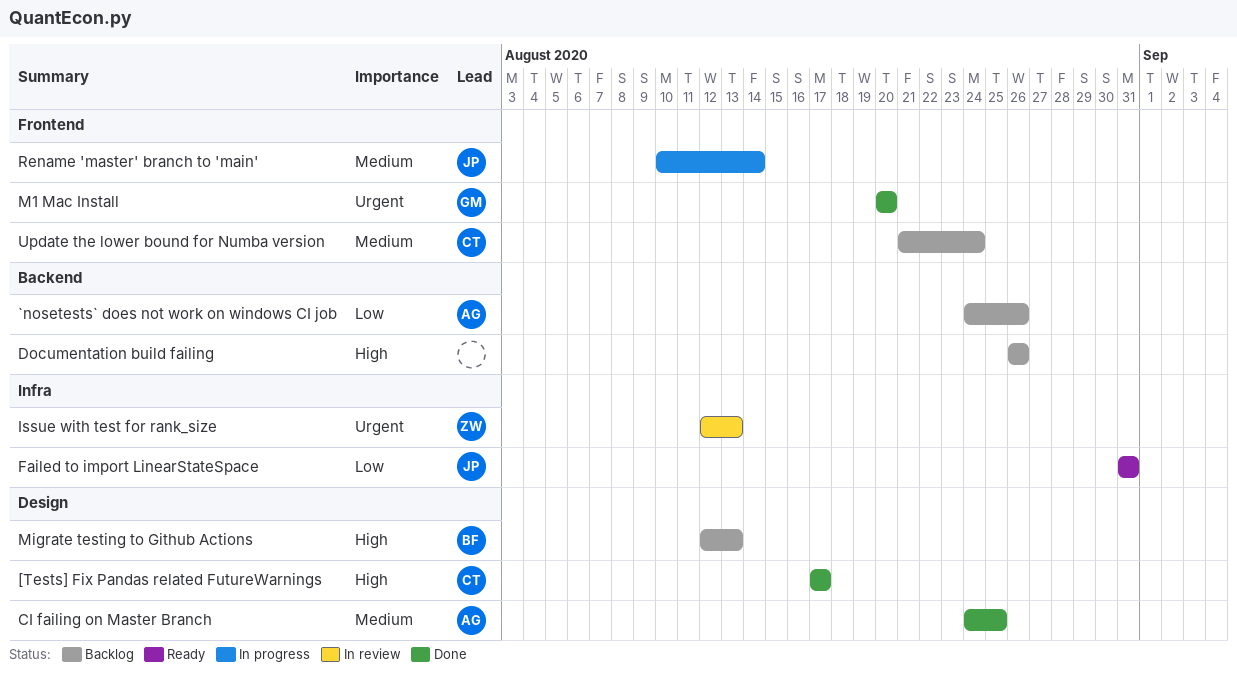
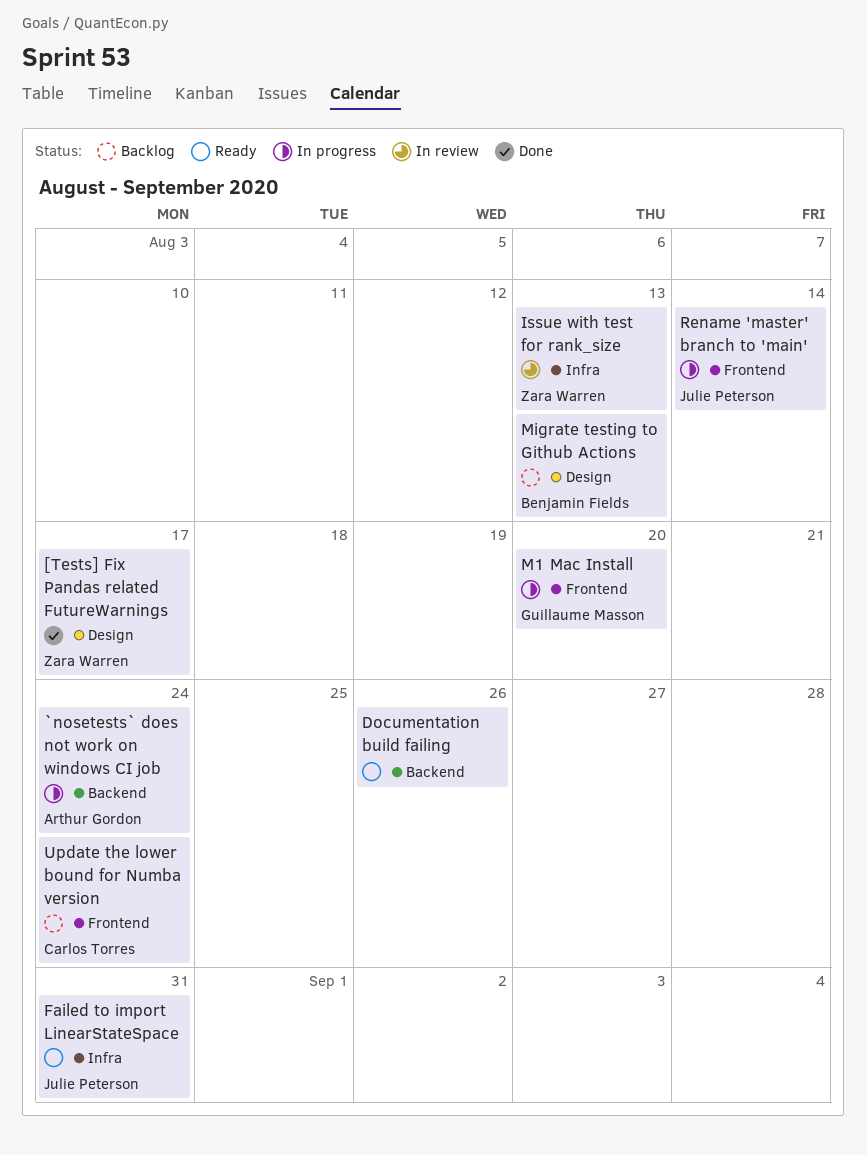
[Tests] Fix Pandas related FutureWarnings, owner: Carlos Torres -> Zara Warren
`nosetests` does not work on windows CI job, status: Backlog -> In progress
`nosetests` does not work on windows CI job, due: Aug 26 -> Aug 24
CI failing on Master Branch: present -> none
Documentation build failing, status: Backlog -> Ready
M1 Mac Install, status: Done -> In progress

